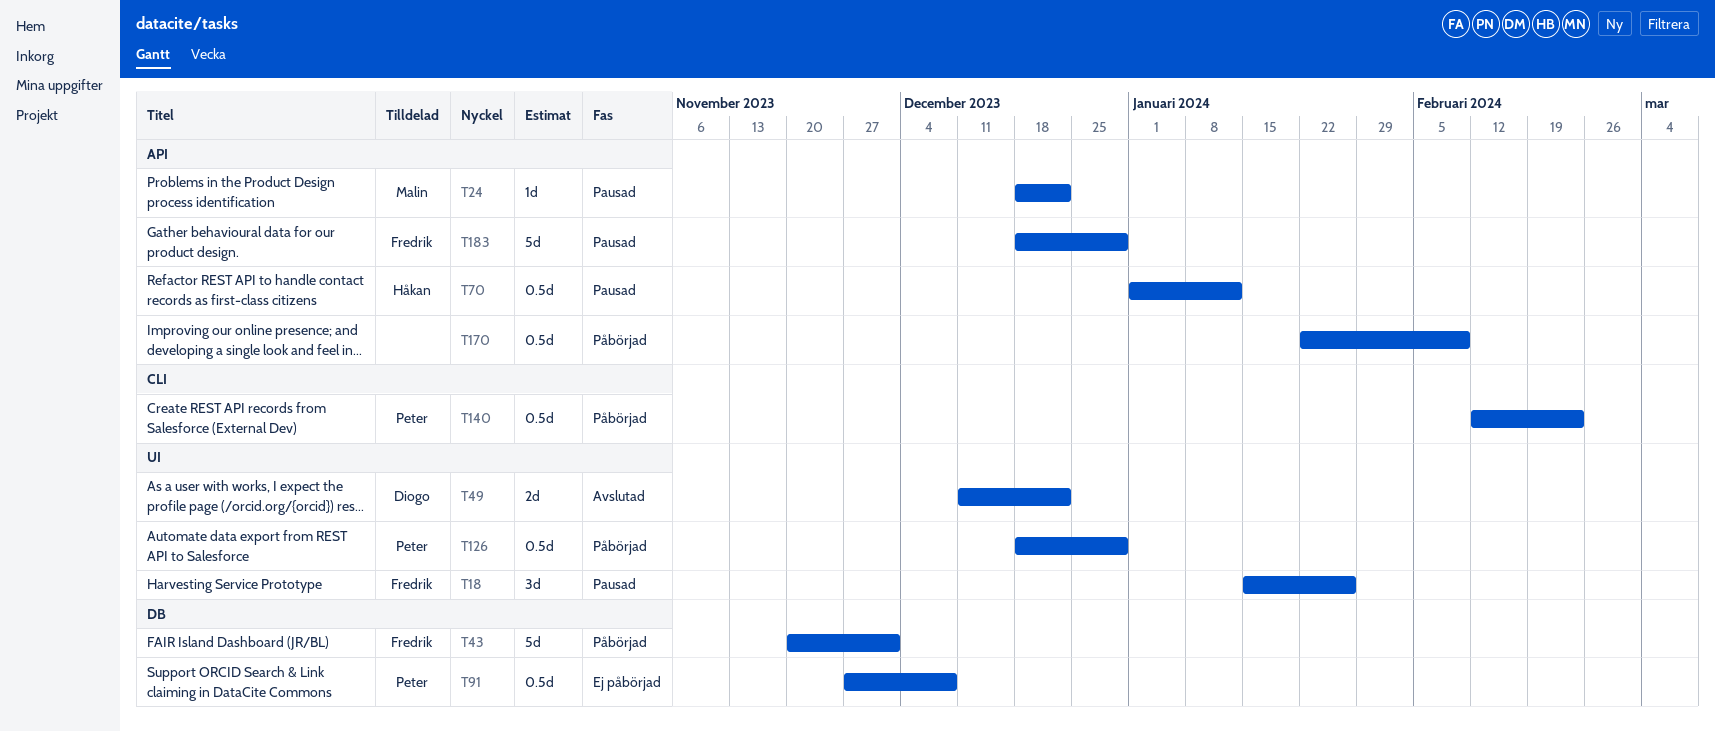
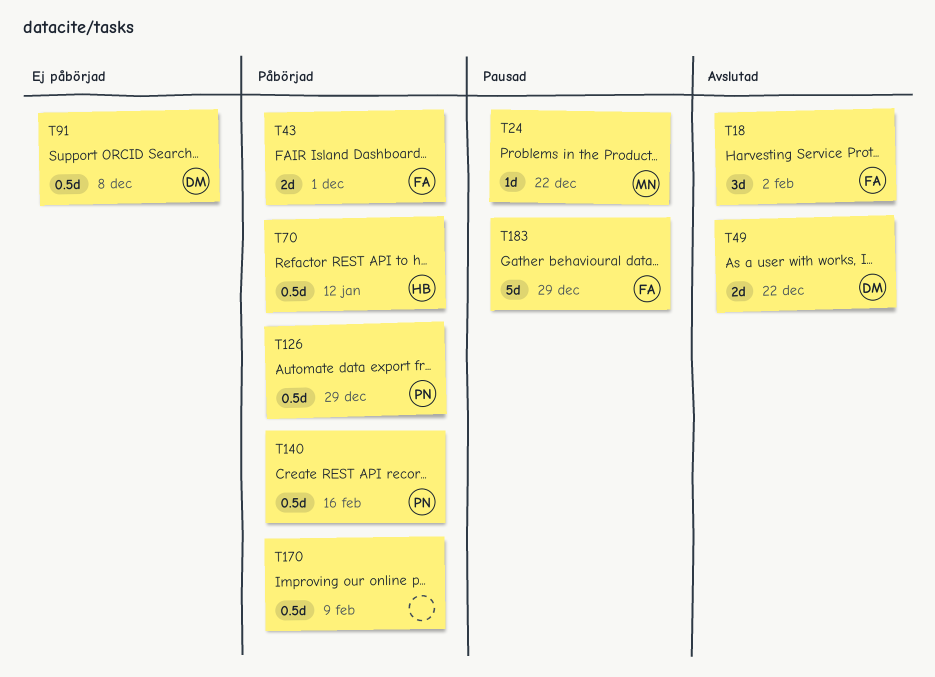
T18, status: Pausad -> Avslutad
T18, due: Jan 26 -> Feb 2
T43, estimate: 5d -> 2d
T70, status: Pausad -> Påbörjad
T91, owner: Peter -> Diogo
T140, due: Feb 23 -> Feb 16

